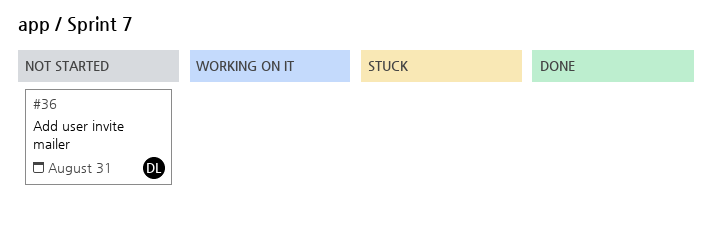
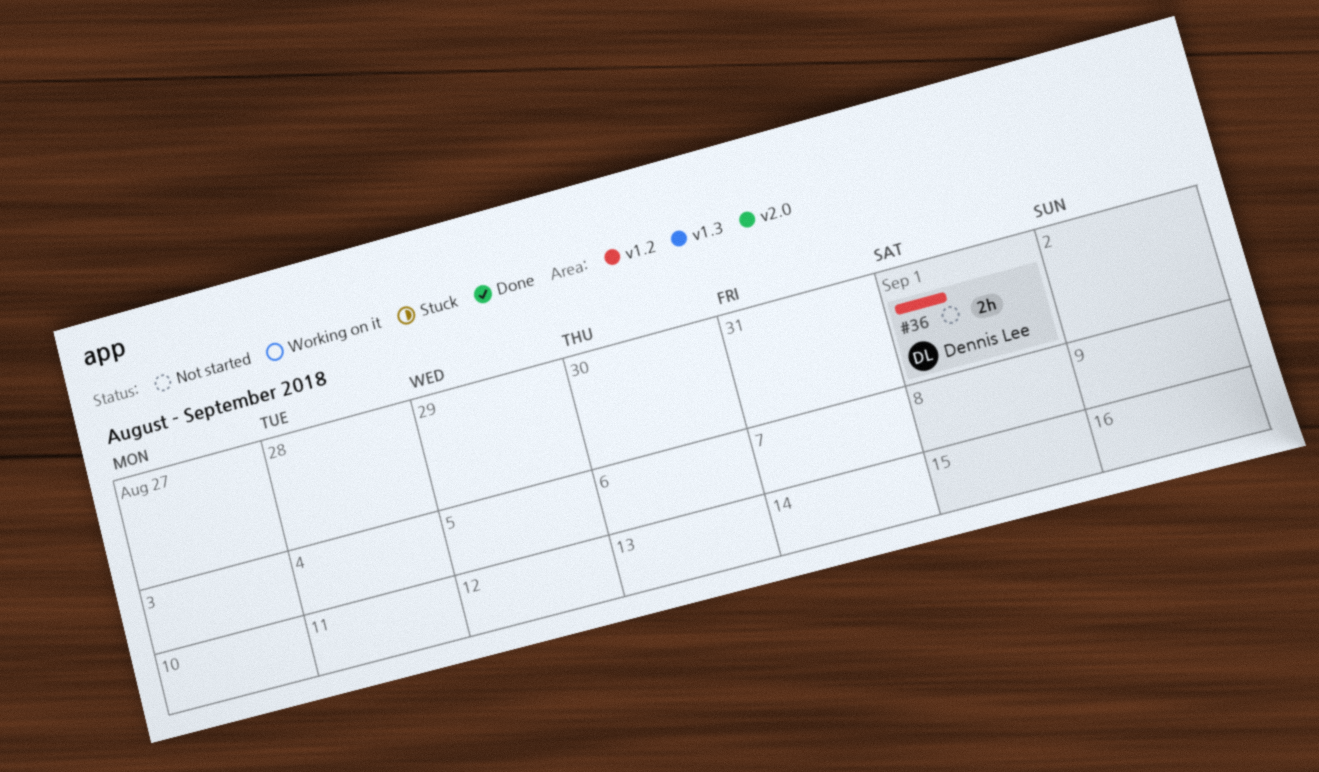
#36, due: Aug 31 -> Sep 1

